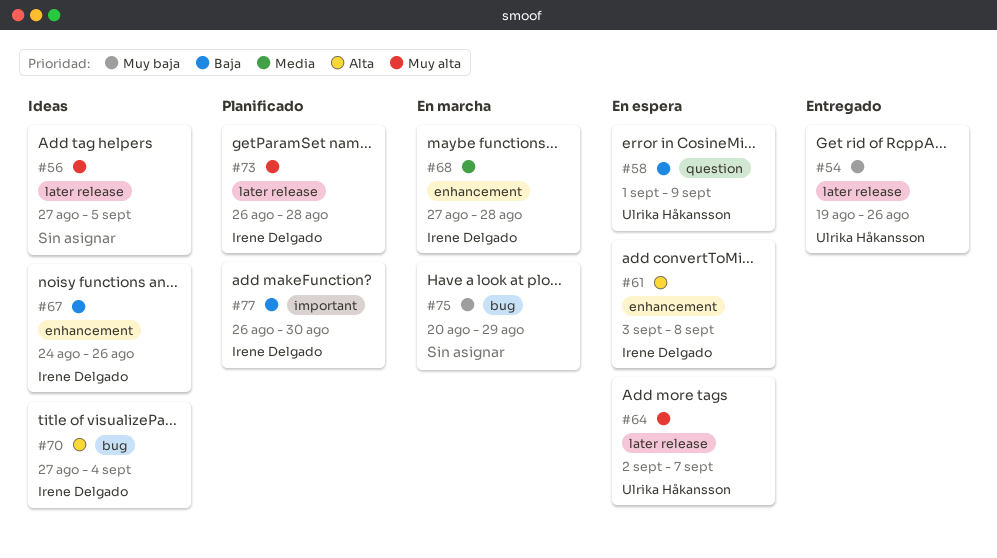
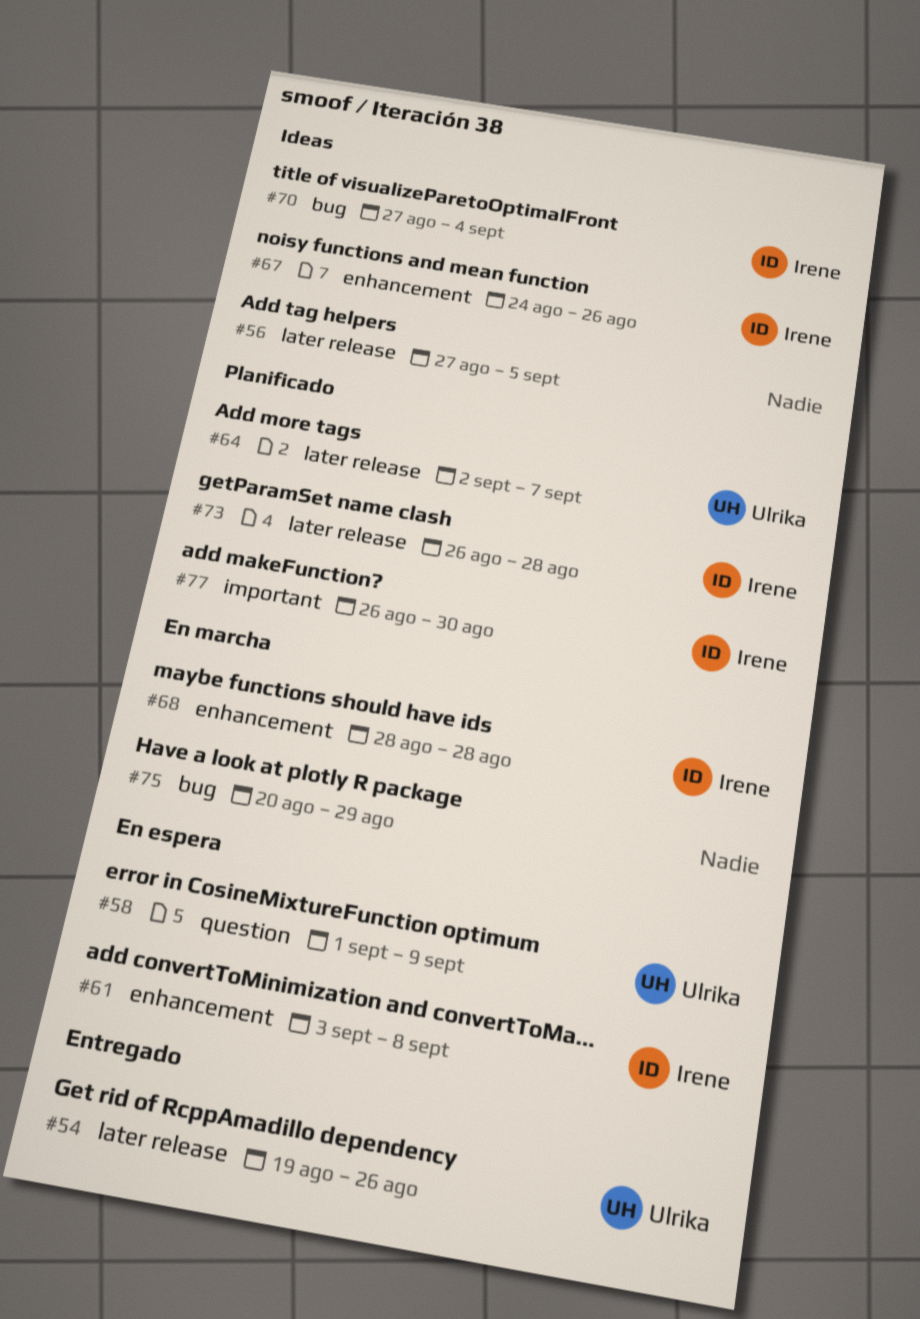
#64, status: En espera -> Planificado
#68, start: Aug 27 -> Aug 28

